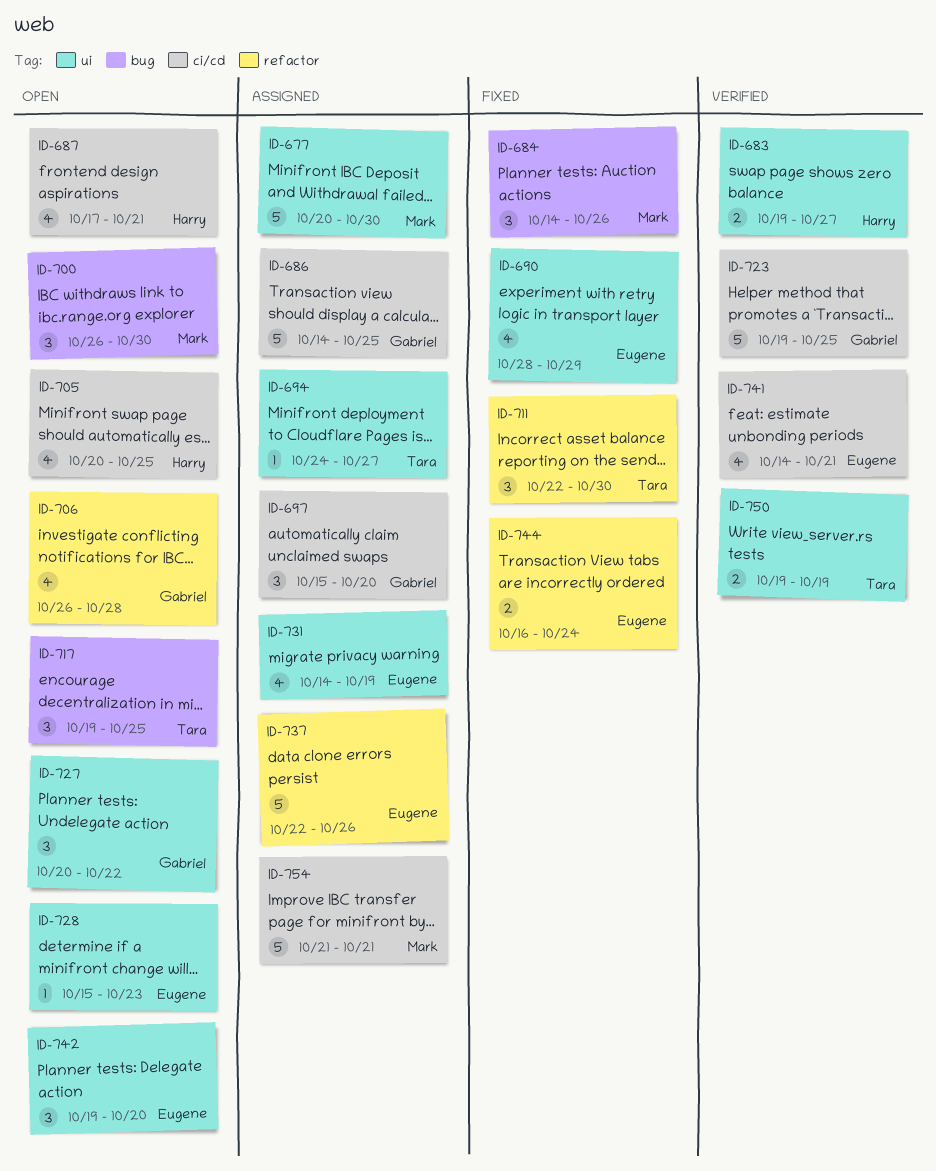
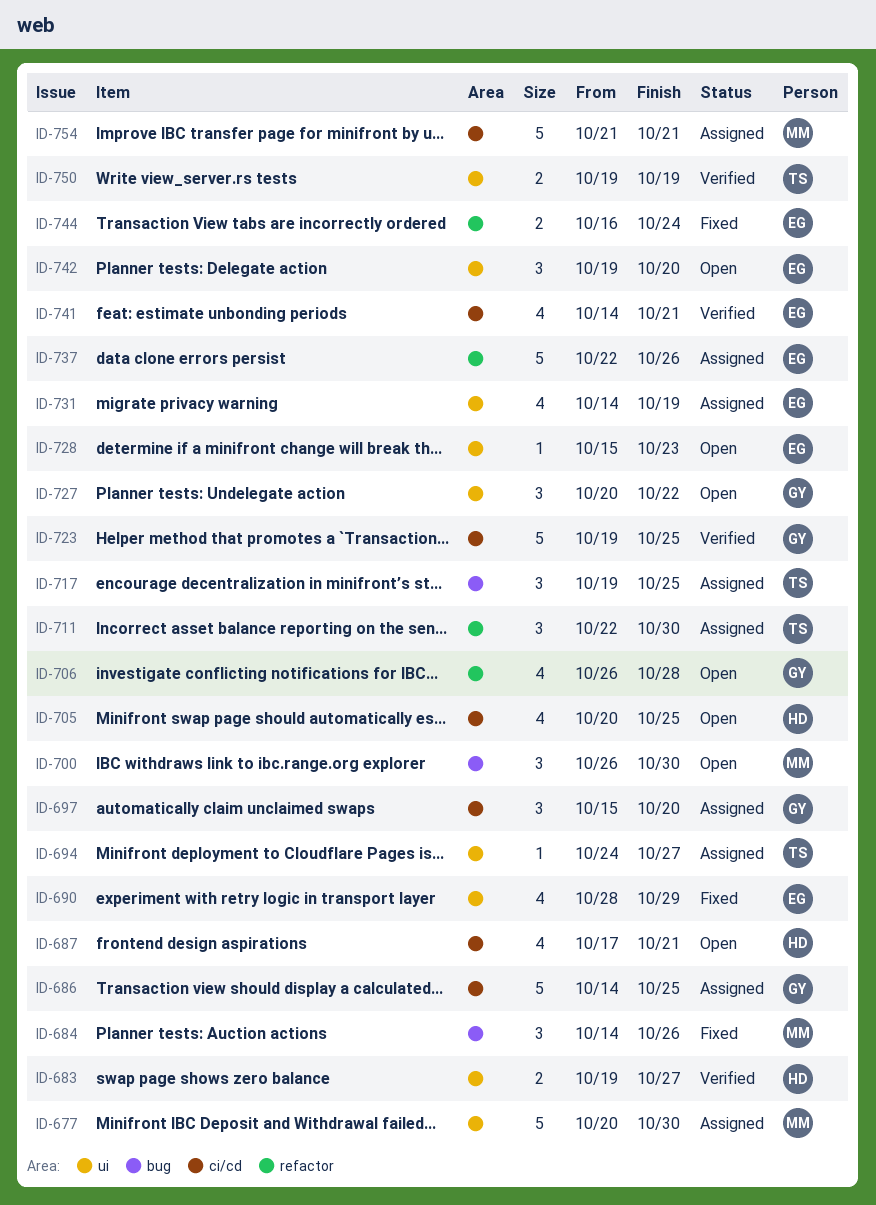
ID-711, status: Fixed -> Assigned
ID-717, status: Open -> Assigned

